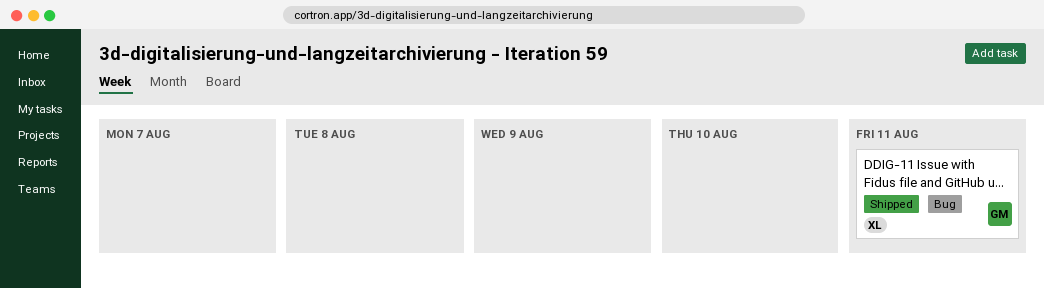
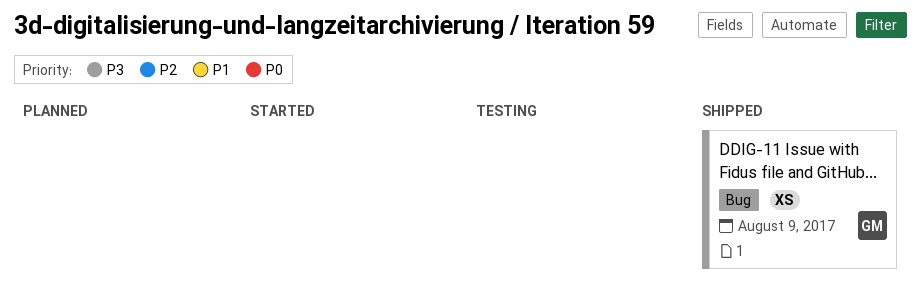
DDIG-11, estimate: XL -> XS
DDIG-11, due: Aug 11 -> Aug 9

